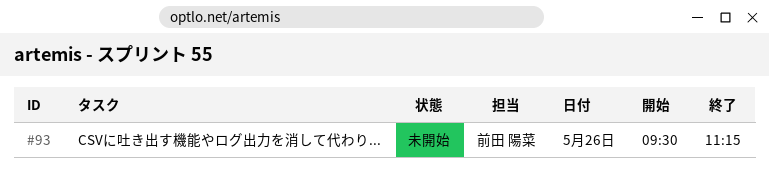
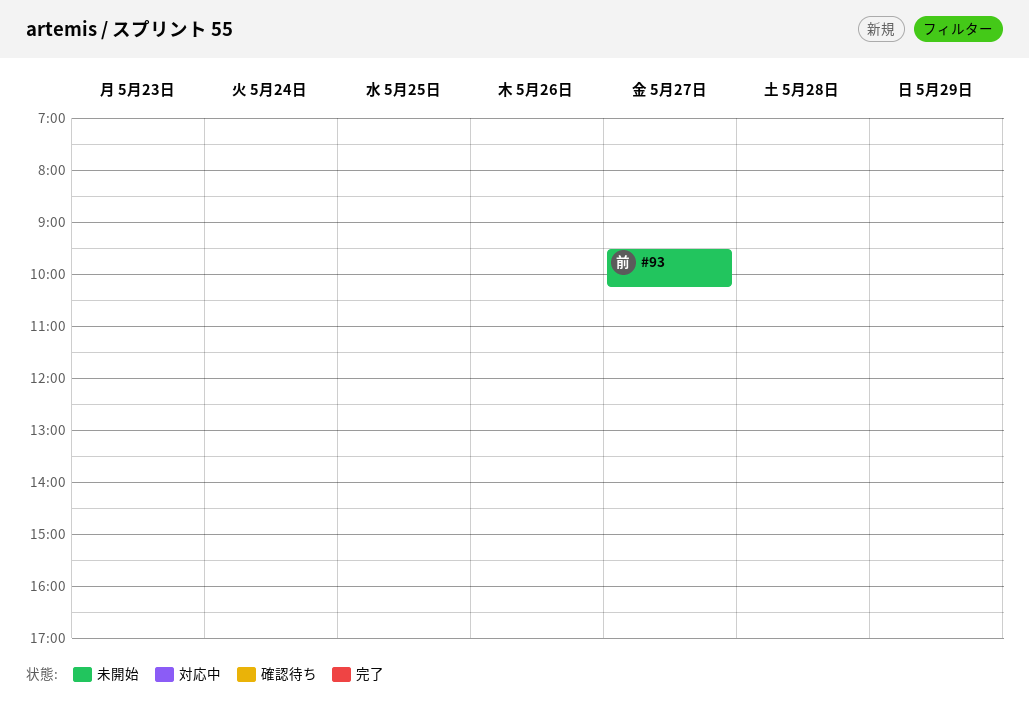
#93, day: May 26 -> May 27
#93, ends: 11:15 -> 10:15

